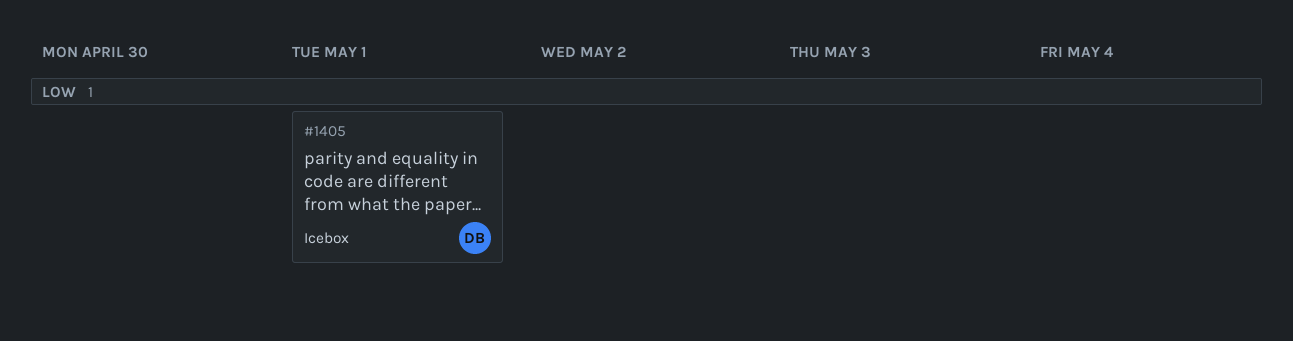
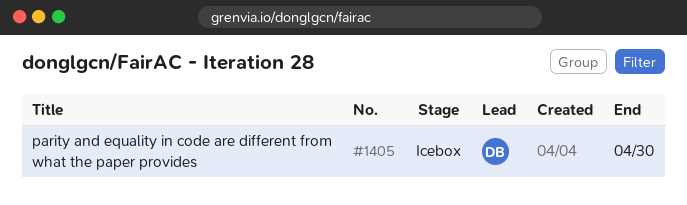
#1405, due: May 1 -> Apr 30

